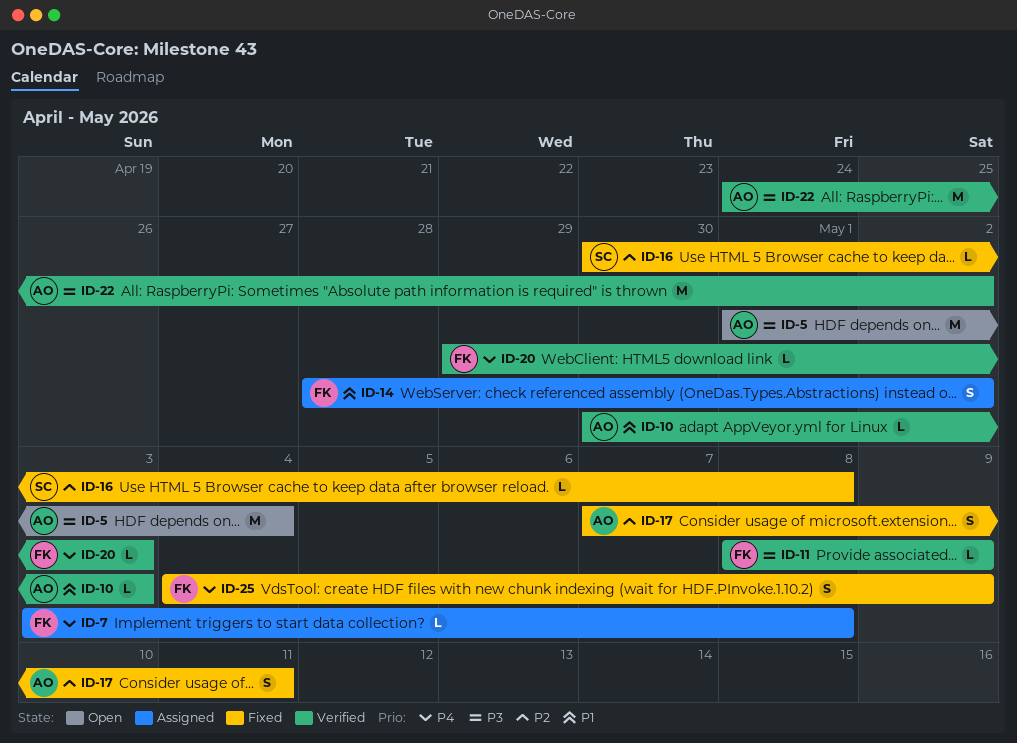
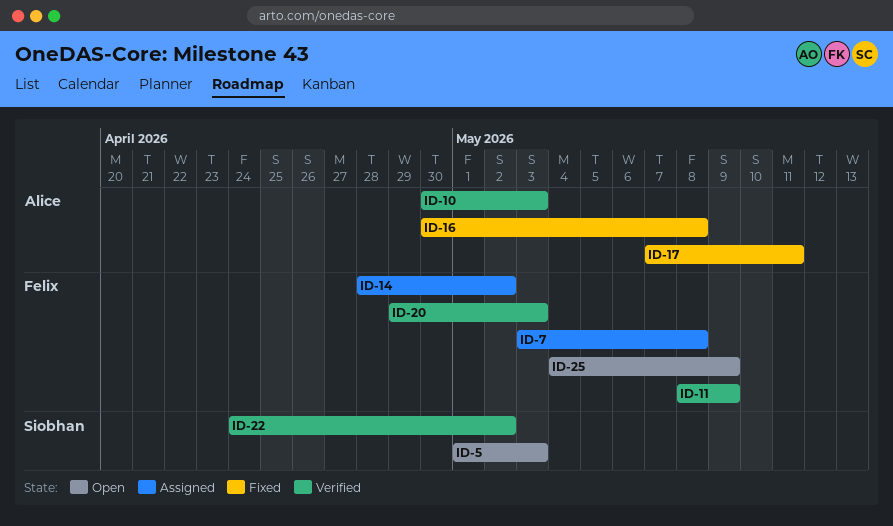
ID-5, owner: Alice -> Siobhan
ID-5, due: May 4 -> May 3
ID-16, owner: Siobhan -> Alice
ID-22, owner: Alice -> Siobhan
ID-25, status: Fixed -> Open

